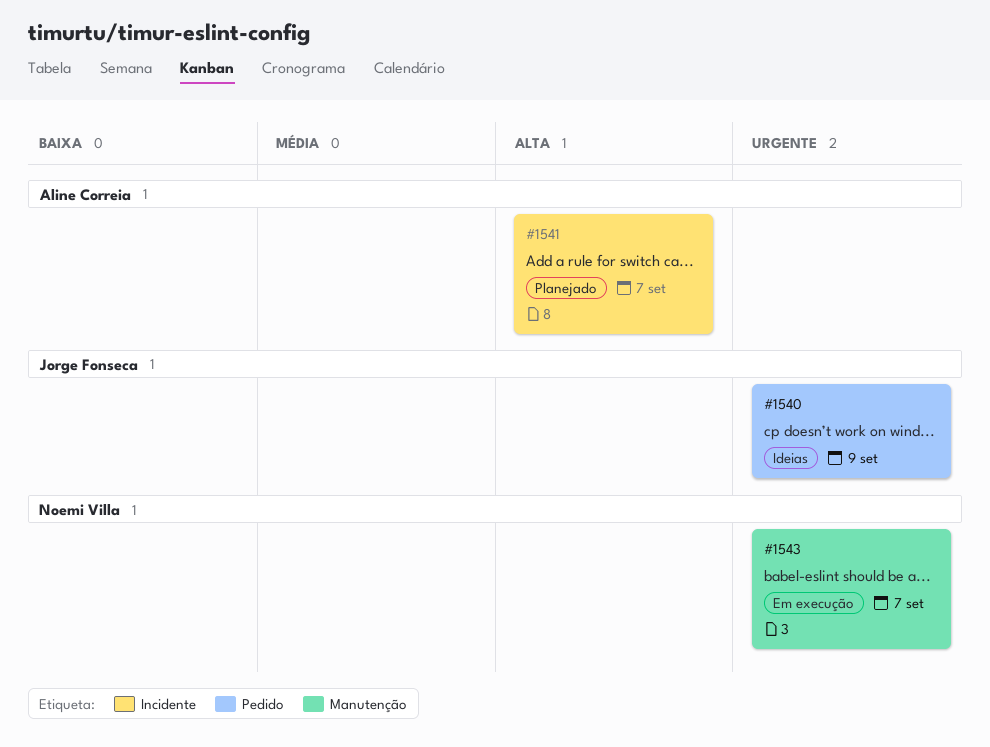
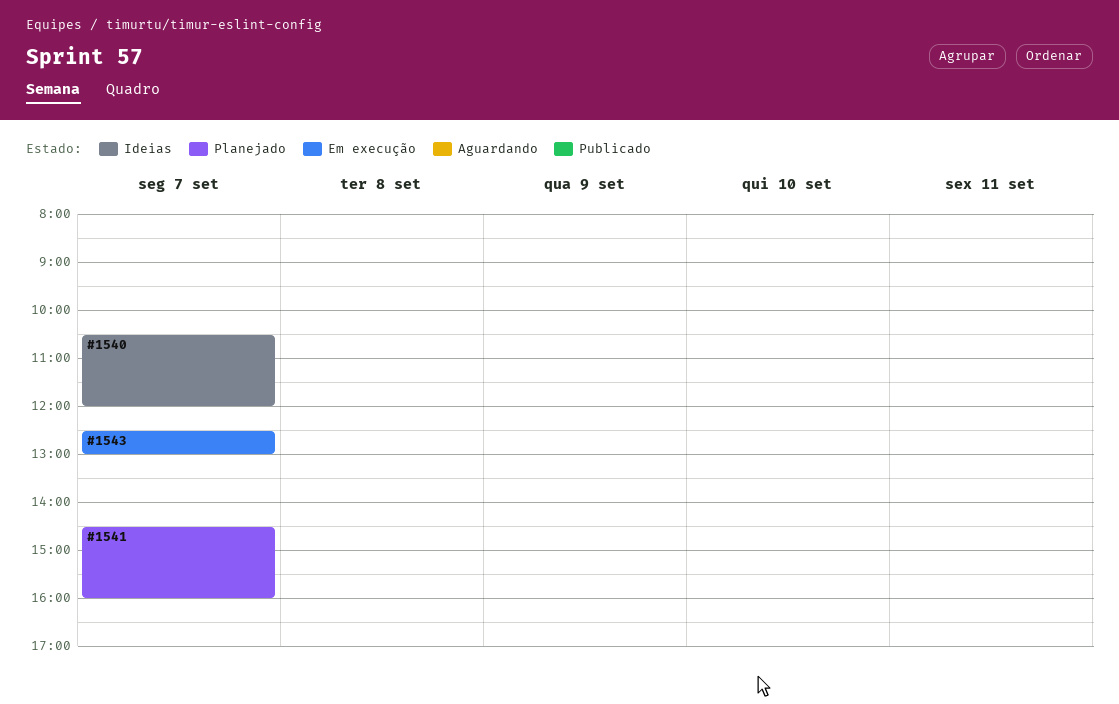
#1540, day: Sep 9 -> Sep 7

